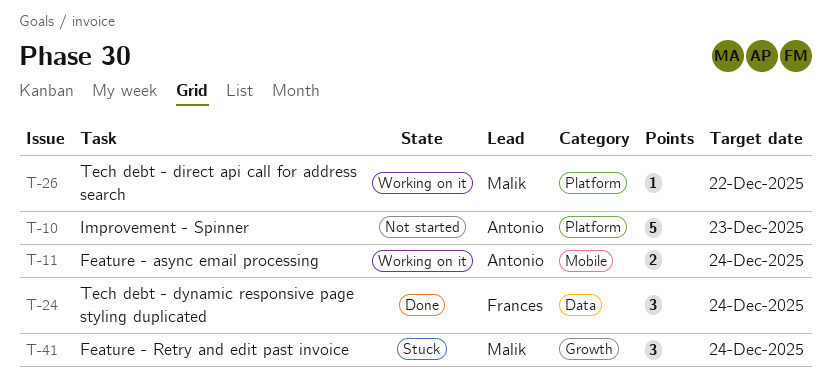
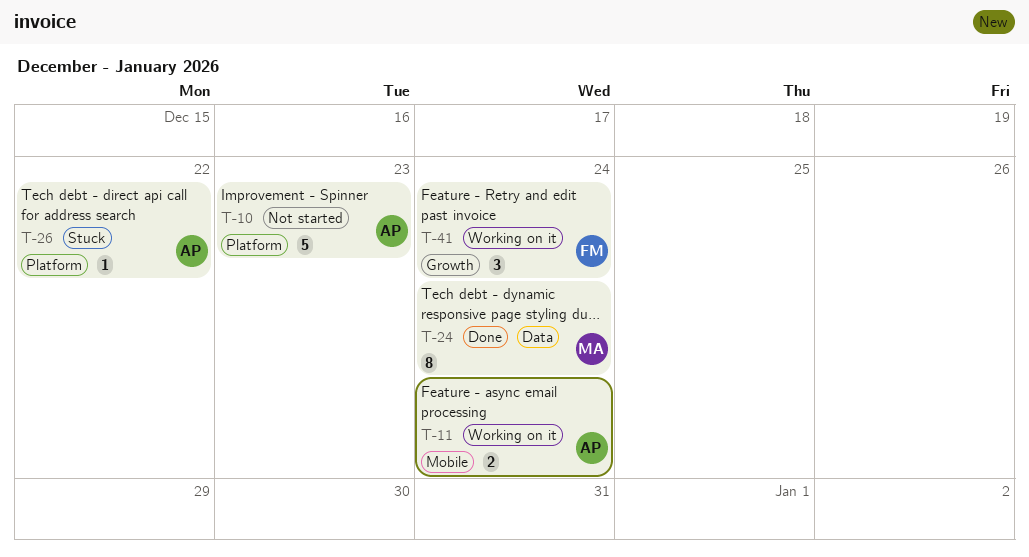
T-24, owner: Frances -> Malik
T-24, estimate: 3 -> 8
T-26, status: Working on it -> Stuck
T-26, owner: Malik -> Antonio
T-41, status: Stuck -> Working on it
T-41, owner: Malik -> Frances

